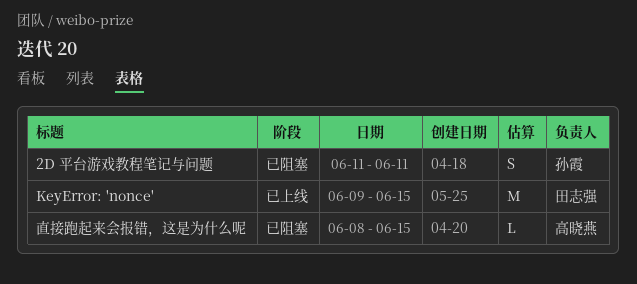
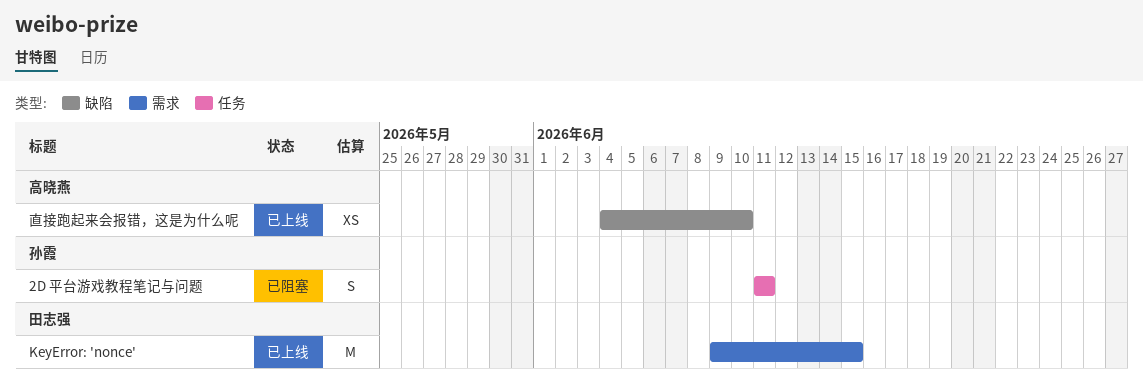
直接跑起来会报错，这是为什么呢, status: 已阻塞 -> 已上线
直接跑起来会报错，这是为什么呢, estimate: L -> XS
直接跑起来会报错，这是为什么呢, start: Jun 8 -> Jun 4
直接跑起来会报错，这是为什么呢, due: Jun 15 -> Jun 10

